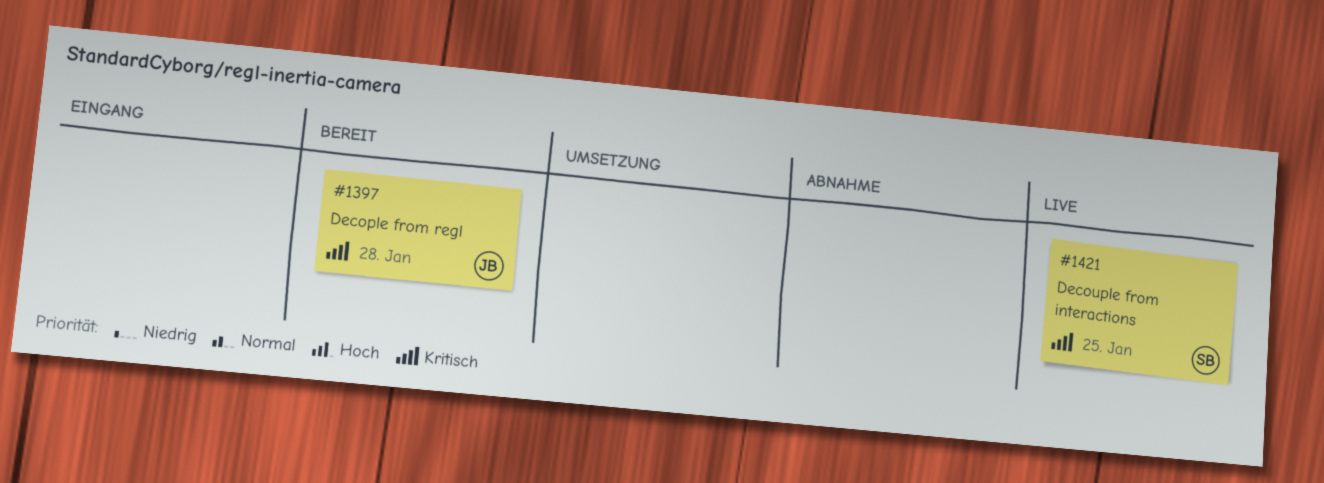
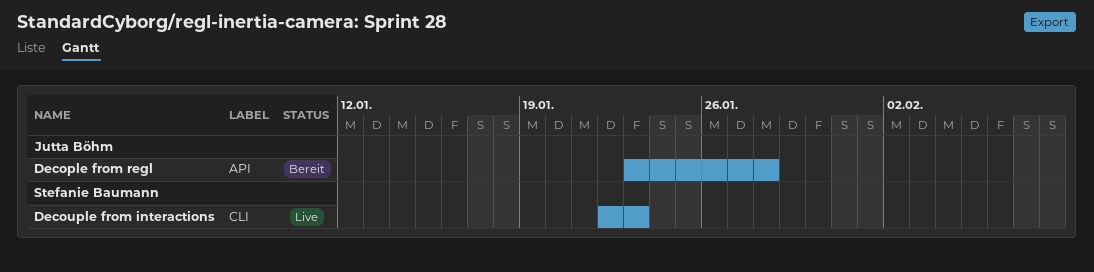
Decouple from interactions, due: Jan 25 -> Jan 23

